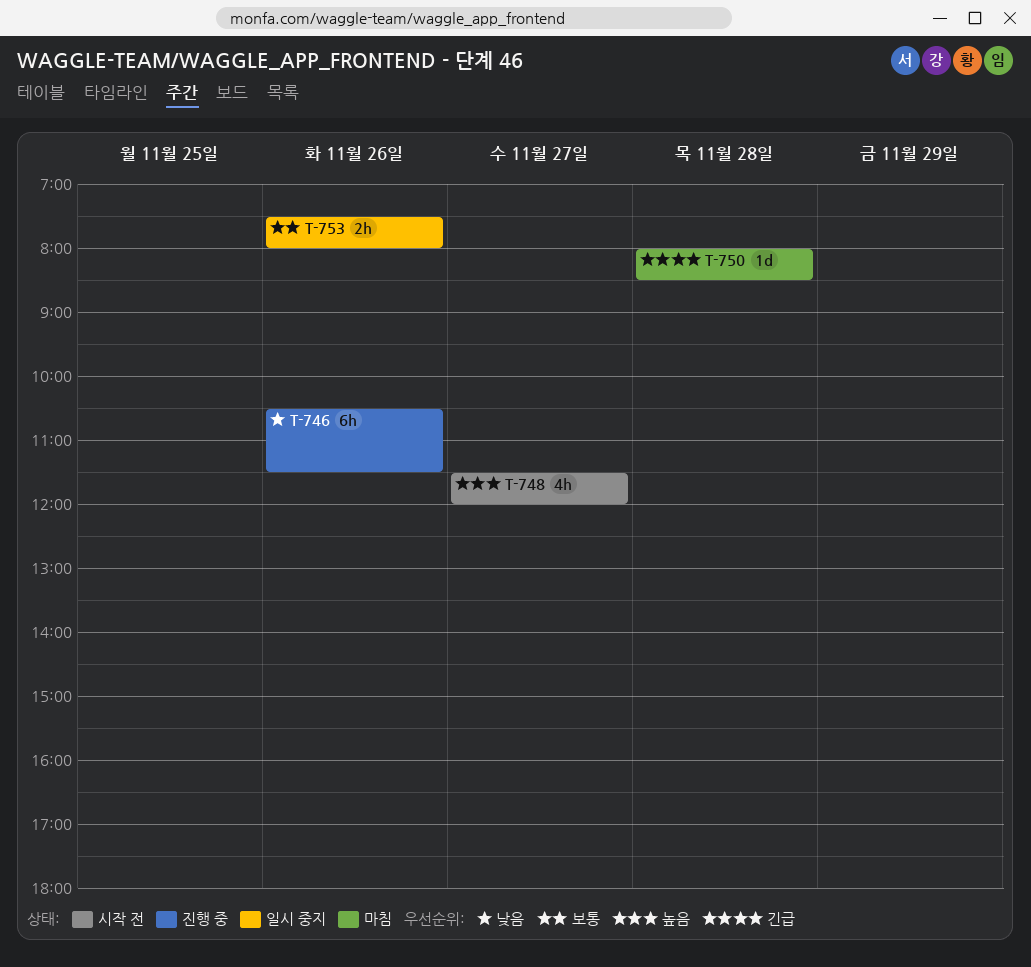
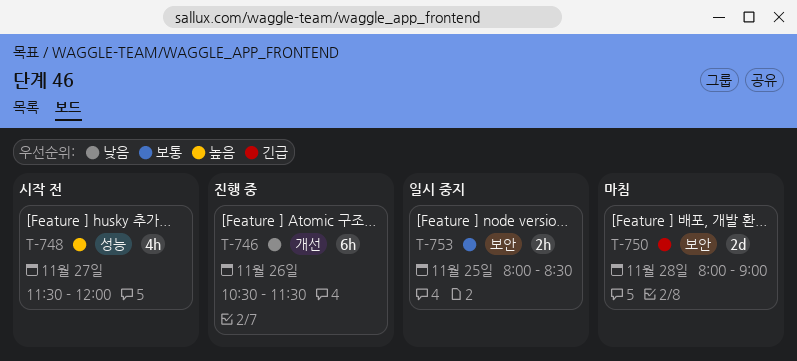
T-750, estimate: 1d -> 2d
T-750, ends: 08:30 -> 09:00
T-753, day: Nov 26 -> Nov 25
T-753, begins: 07:30 -> 08:00
T-753, ends: 08:00 -> 08:30

